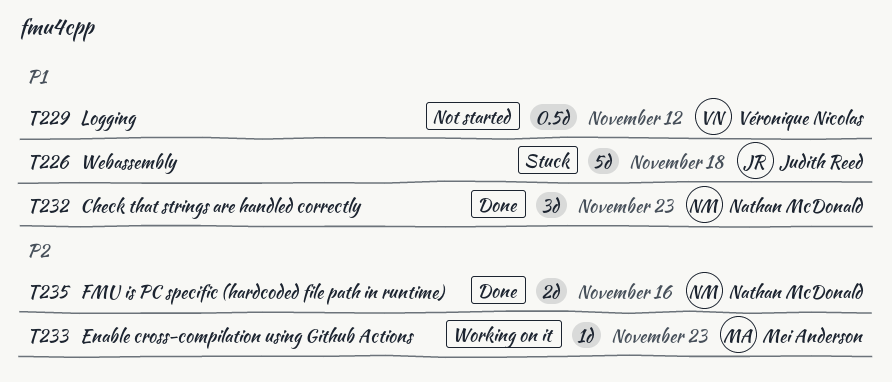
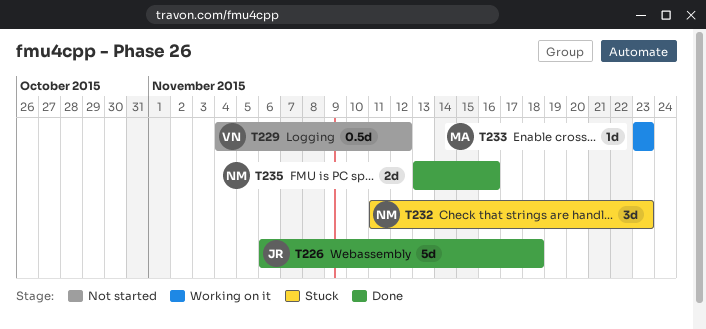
T226, status: Stuck -> Done
T232, status: Done -> Stuck

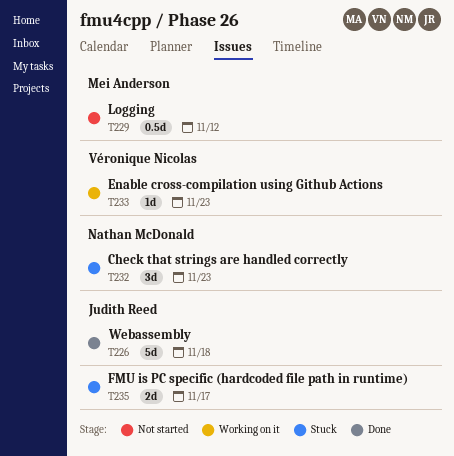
T229, owner: Véronique Nicolas -> Mei Anderson
T233, owner: Mei Anderson -> Véronique Nicolas
T235, status: Done -> Stuck
T235, owner: Nathan McDonald -> Judith Reed
T235, due: Nov 16 -> Nov 17

